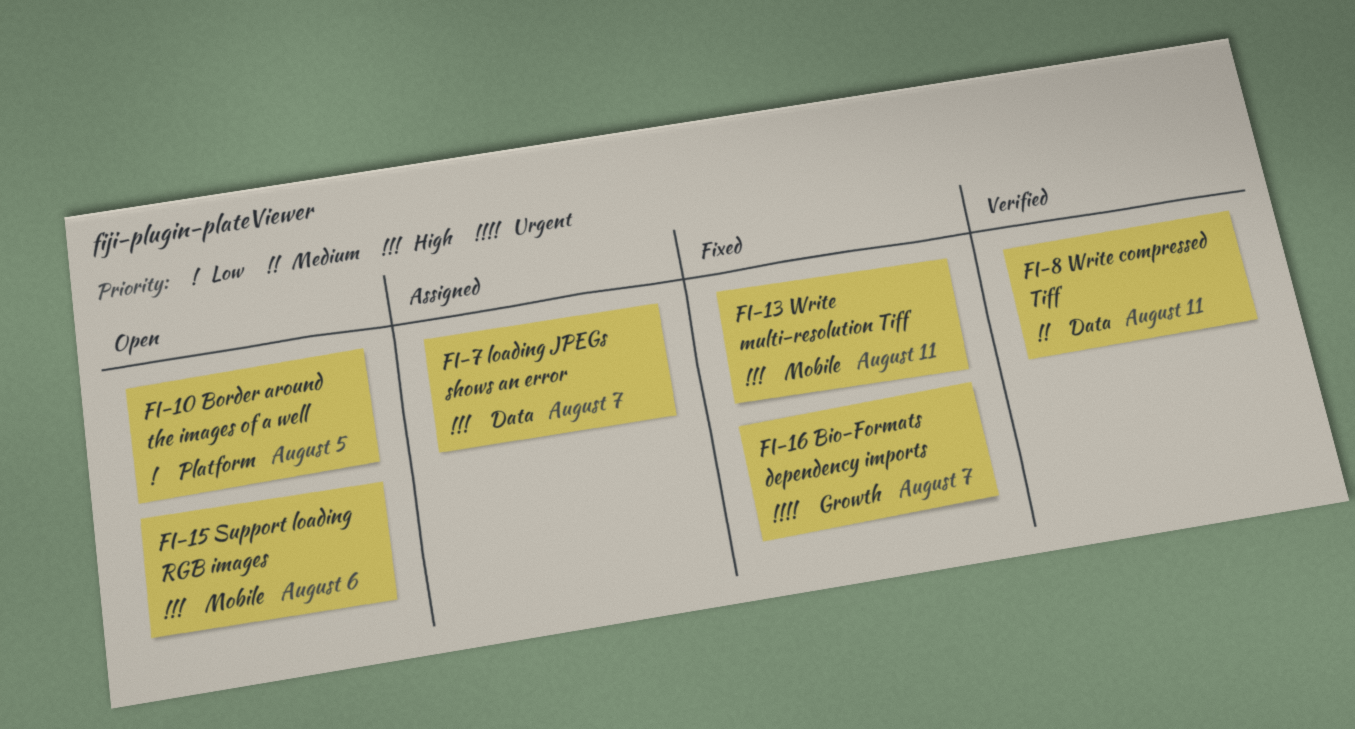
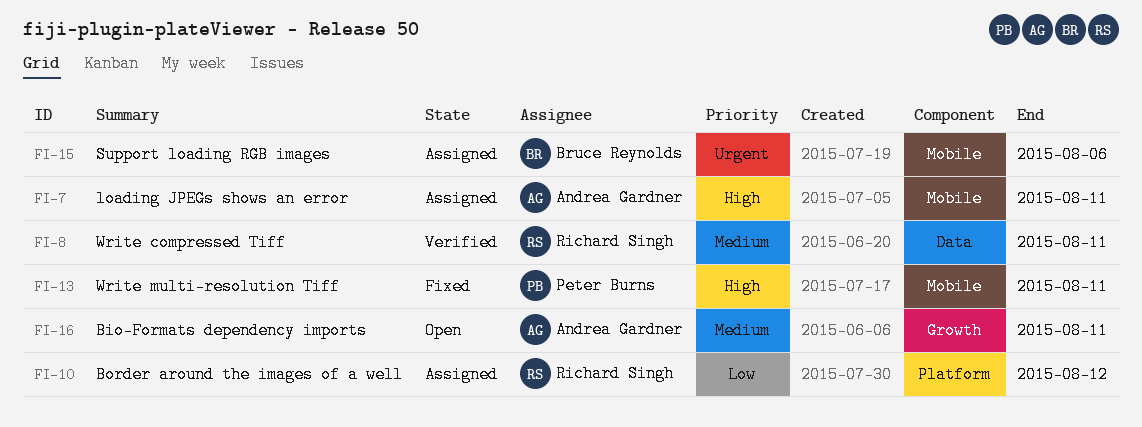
FI-7, label: Data -> Mobile
FI-7, due: Aug 7 -> Aug 11
FI-10, status: Open -> Assigned
FI-10, due: Aug 5 -> Aug 12
FI-15, status: Open -> Assigned
FI-15, priority: High -> Urgent
FI-16, status: Fixed -> Open
FI-16, priority: Urgent -> Medium
FI-16, due: Aug 7 -> Aug 11

